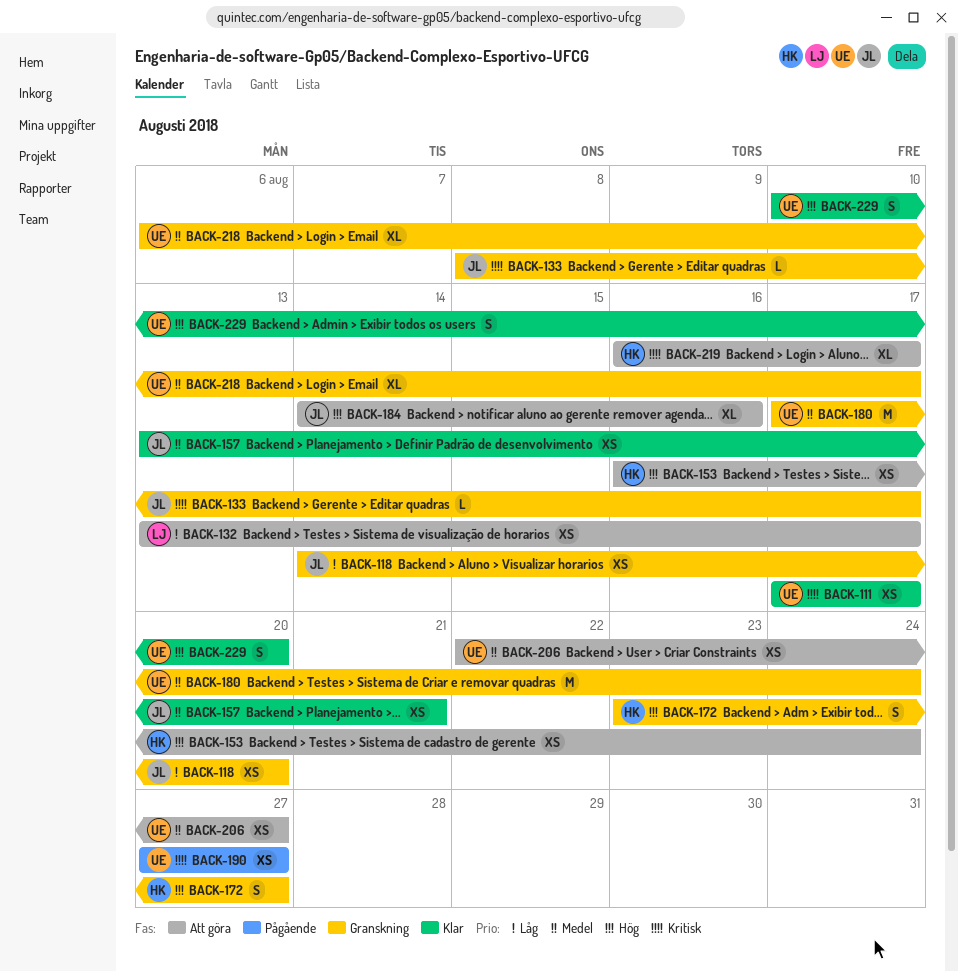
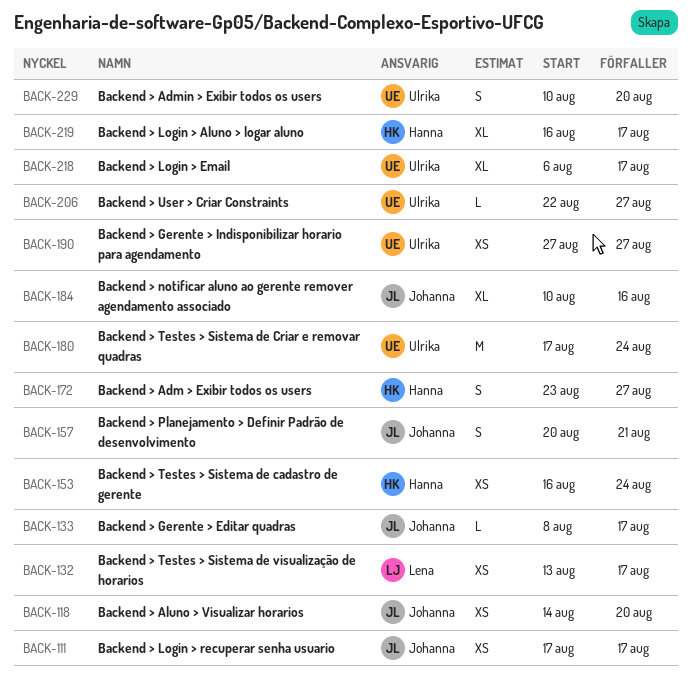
BACK-111, owner: Ulrika -> Johanna
BACK-157, estimate: XS -> S
BACK-157, start: Aug 13 -> Aug 20
BACK-184, start: Aug 14 -> Aug 10
BACK-206, estimate: XS -> L

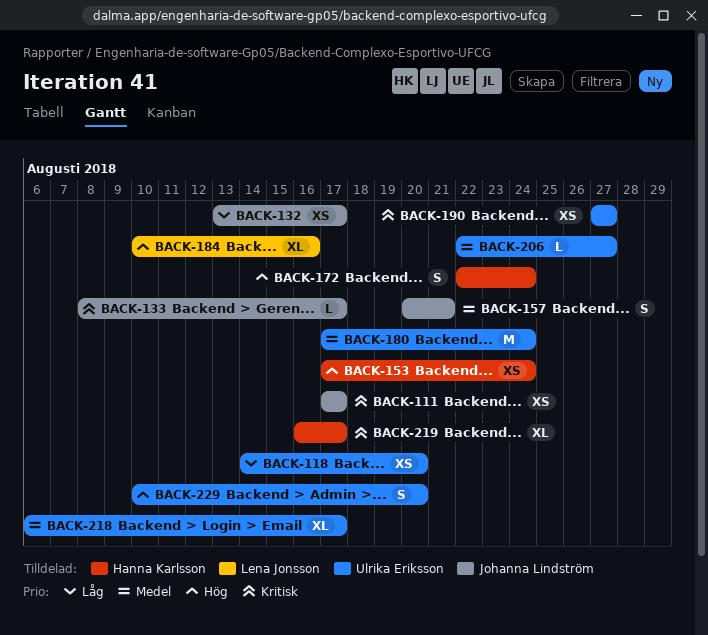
BACK-118, owner: Johanna Lindström -> Ulrika Eriksson
BACK-132, owner: Lena Jonsson -> Johanna Lindström
BACK-153, start: Aug 16 -> Aug 17
BACK-172, start: Aug 23 -> Aug 22
BACK-172, due: Aug 27 -> Aug 24
BACK-184, owner: Johanna Lindström -> Lena Jonsson

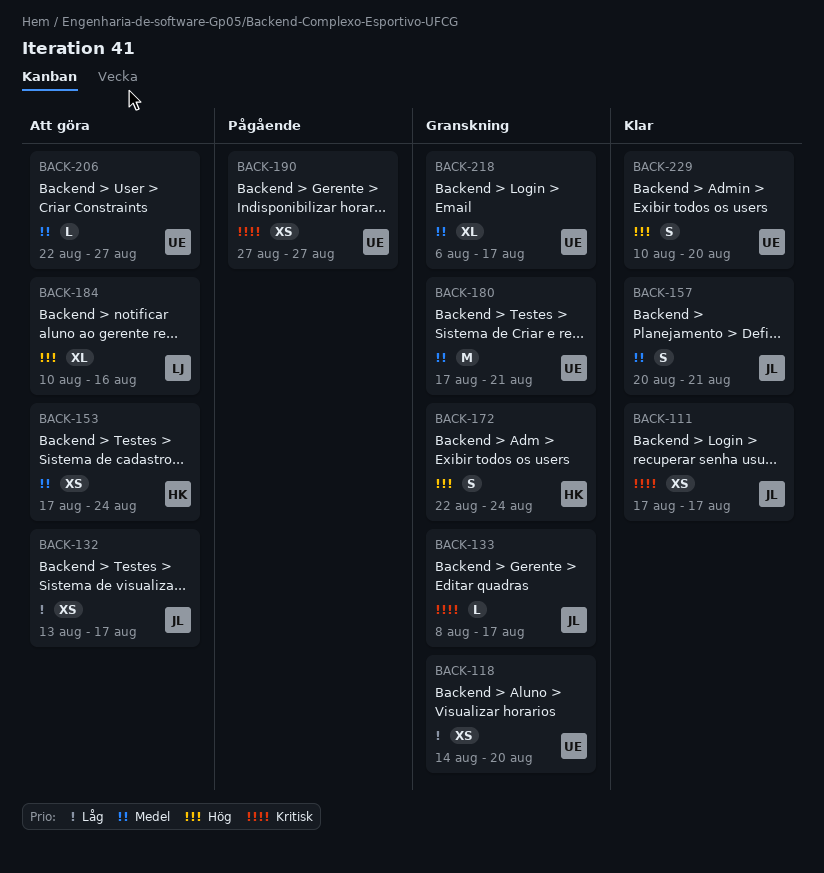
BACK-153, priority: Hög -> Medel
BACK-180, due: Aug 24 -> Aug 21
BACK-219: present -> none

